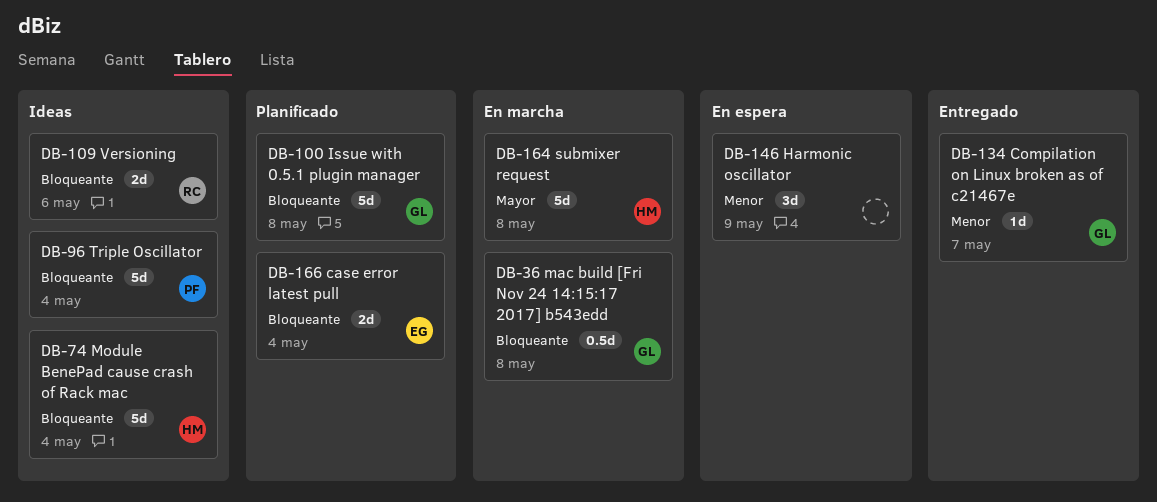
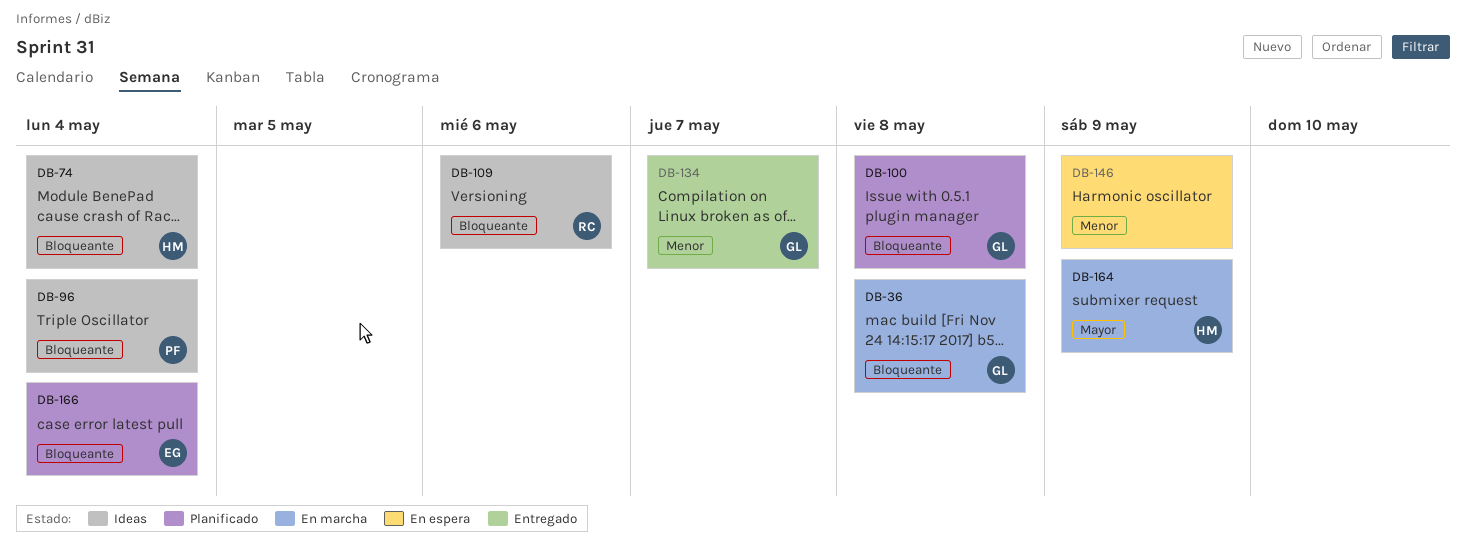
DB-164, due: May 8 -> May 9

